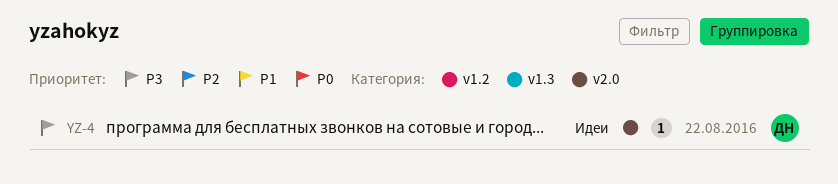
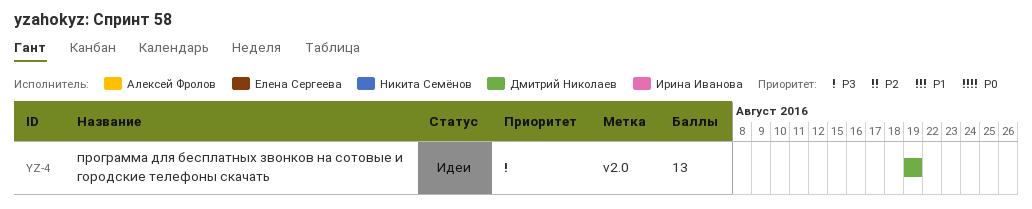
YZ-4, estimate: 1 -> 13
YZ-4, due: Aug 22 -> Aug 19

